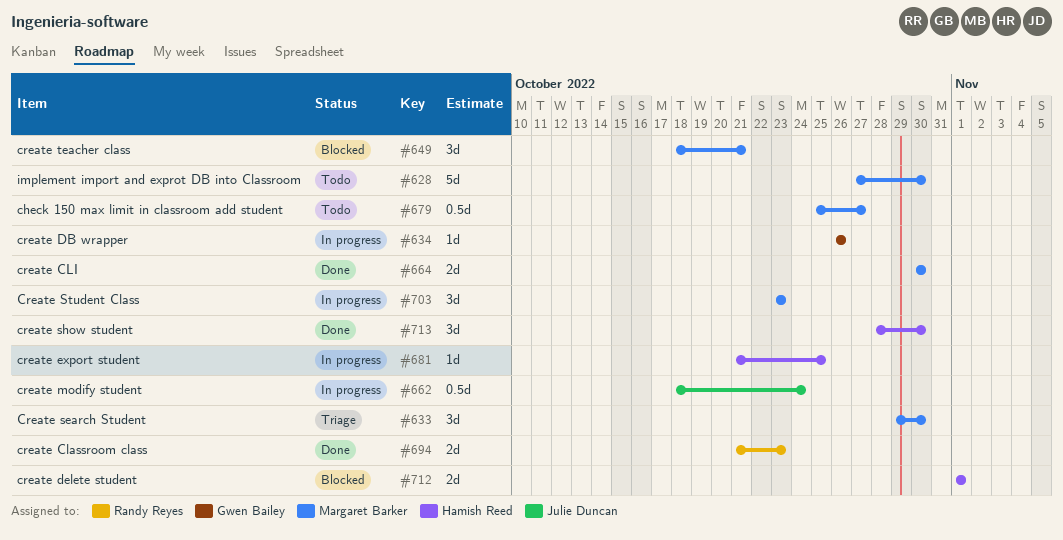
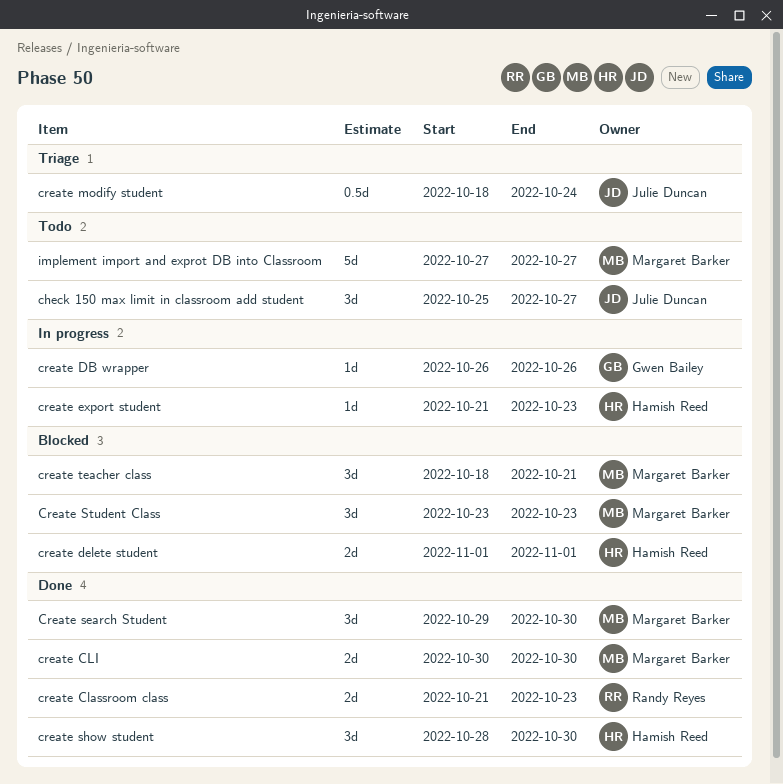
check 150 max limit in classroom add student, owner: Margaret Barker -> Julie Duncan
check 150 max limit in classroom add student, estimate: 0.5d -> 3d
create export student, due: Oct 25 -> Oct 23
create modify student, status: In progress -> Triage
Create search Student, status: Triage -> Done
Create Student Class, status: In progress -> Blocked
implement import and exprot DB into Classroom, due: Oct 30 -> Oct 27

